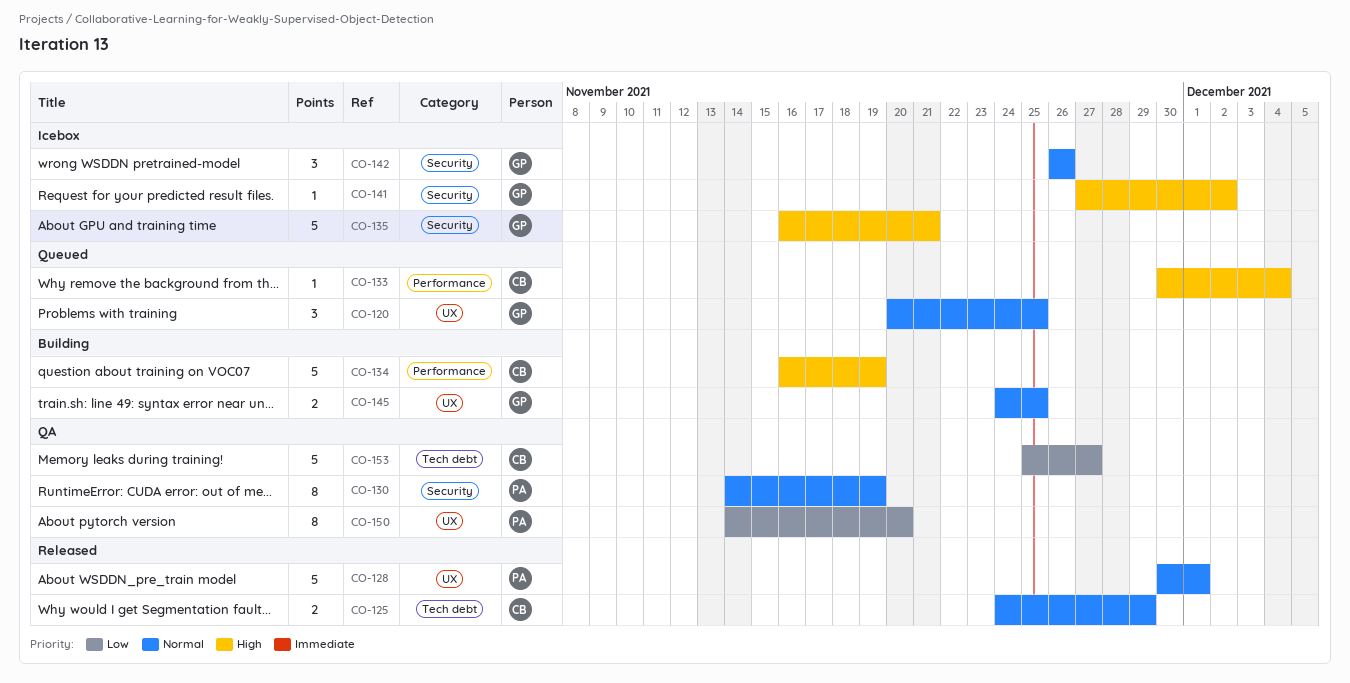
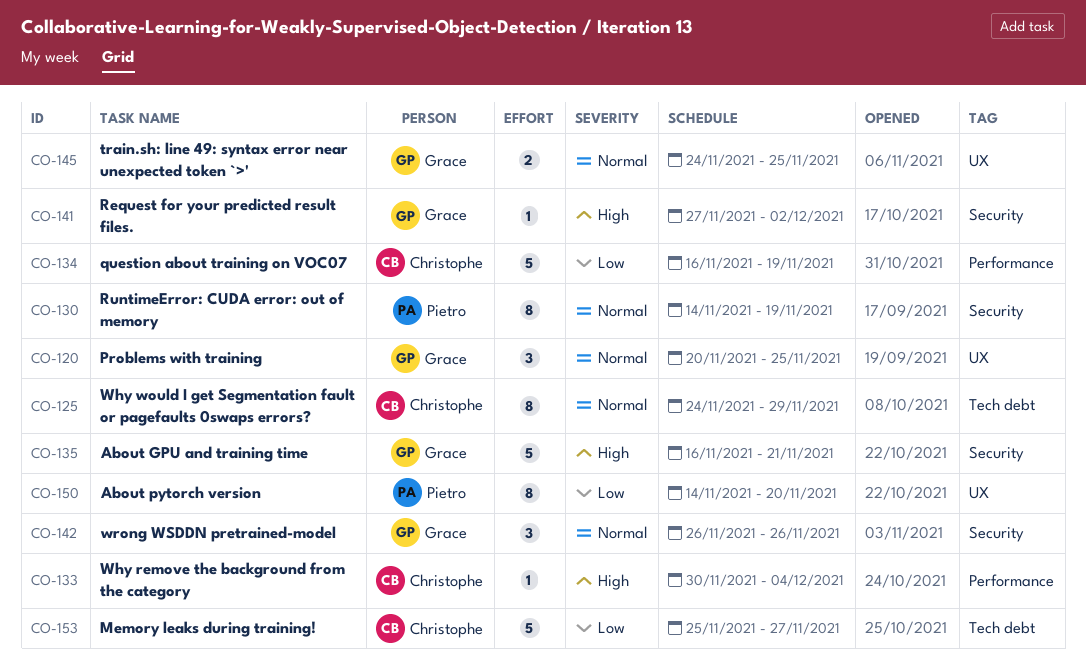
CO-125, estimate: 2 -> 8
CO-128: present -> none
CO-134, priority: High -> Low

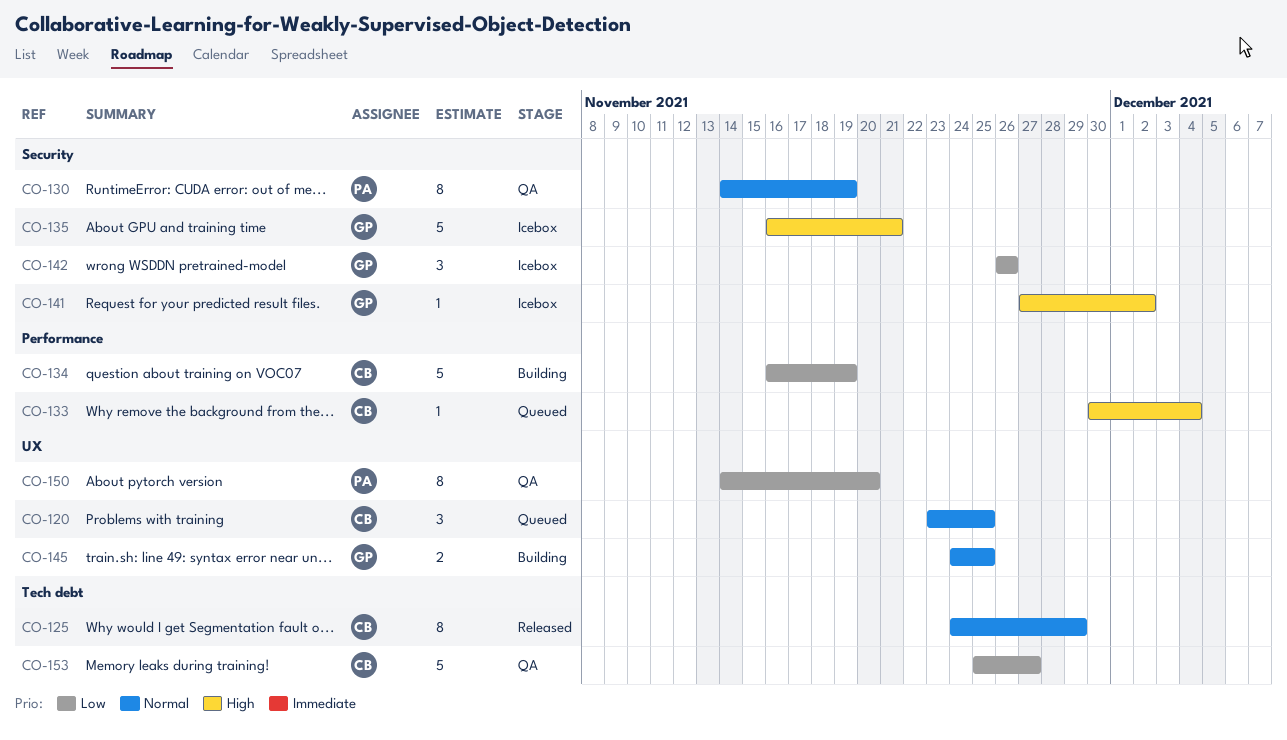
CO-120, owner: Grace -> Christophe
CO-120, start: Nov 20 -> Nov 23
CO-142, priority: Normal -> Low

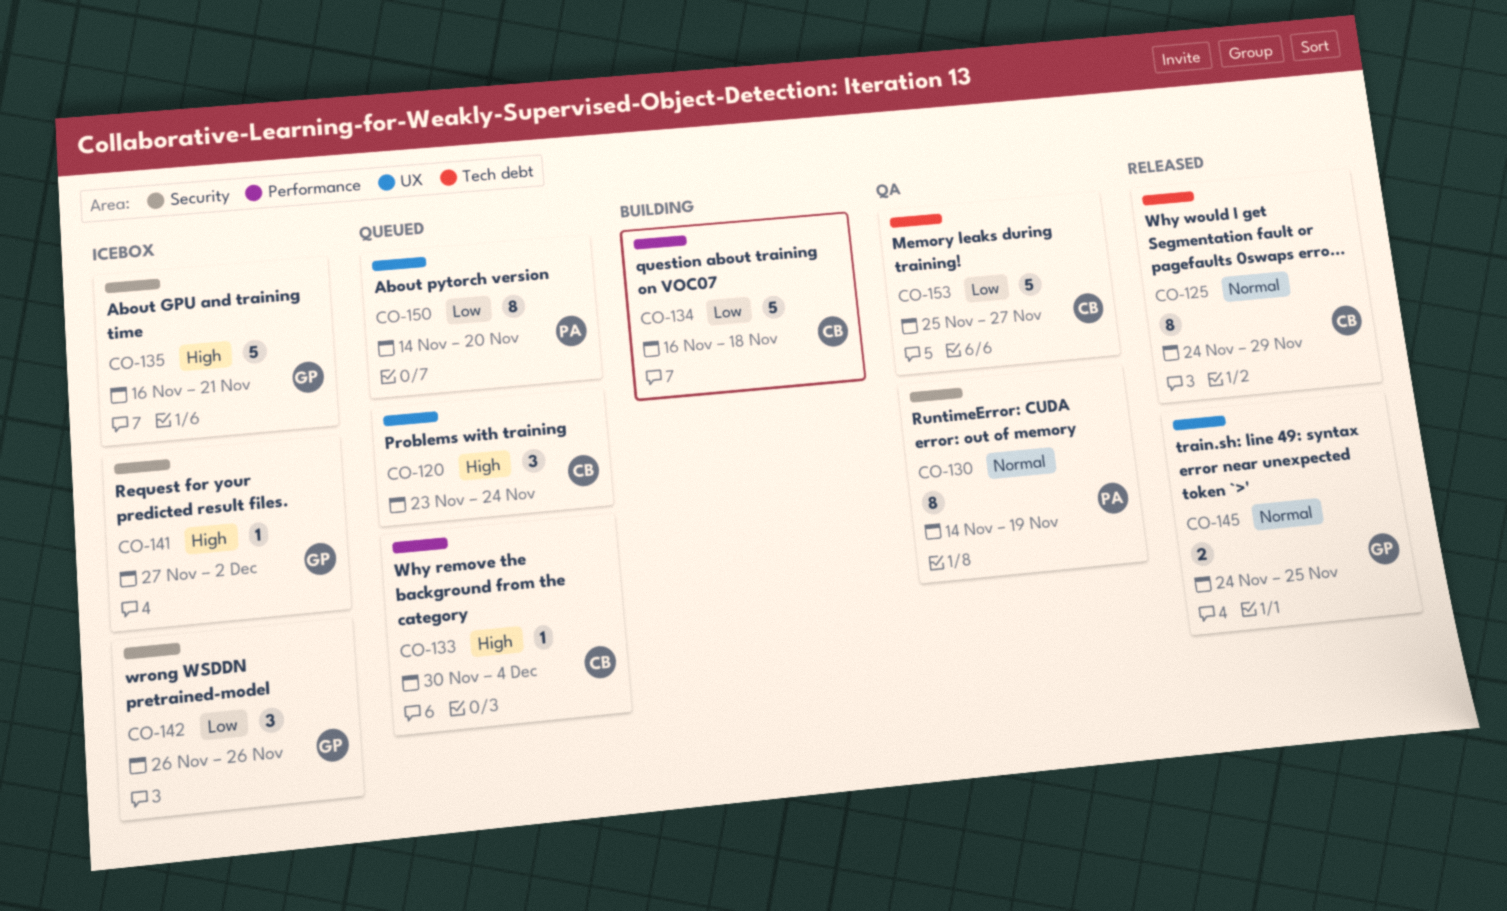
CO-120, priority: Normal -> High
CO-120, due: Nov 25 -> Nov 24
CO-134, due: Nov 19 -> Nov 18
CO-145, status: Building -> Released
CO-150, status: QA -> Queued

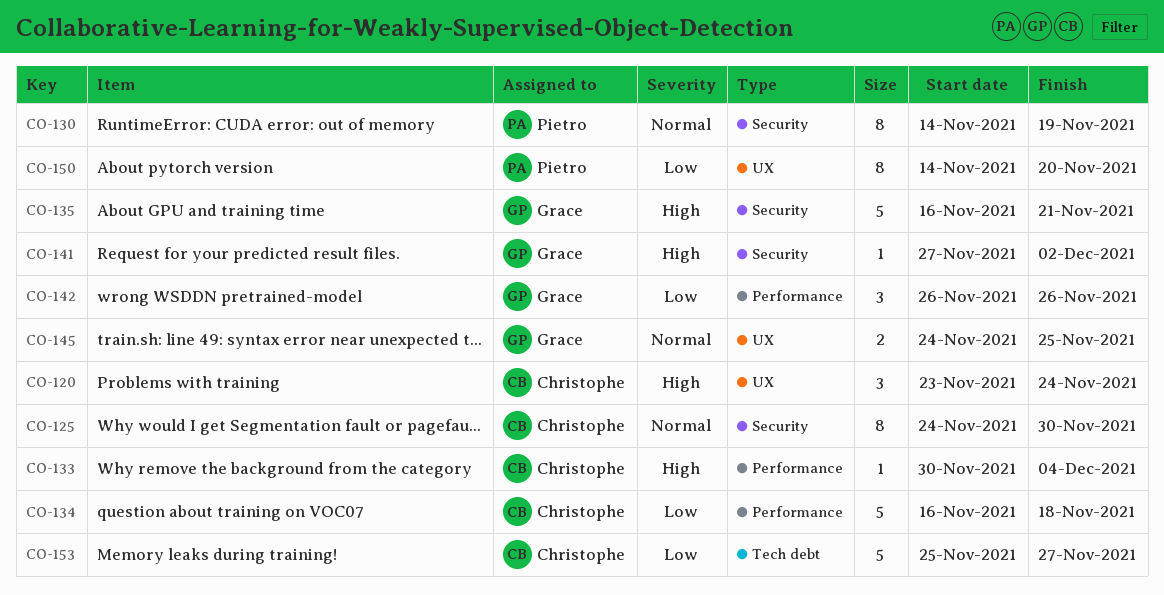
CO-125, label: Tech debt -> Security
CO-125, due: Nov 29 -> Nov 30
CO-142, label: Security -> Performance

